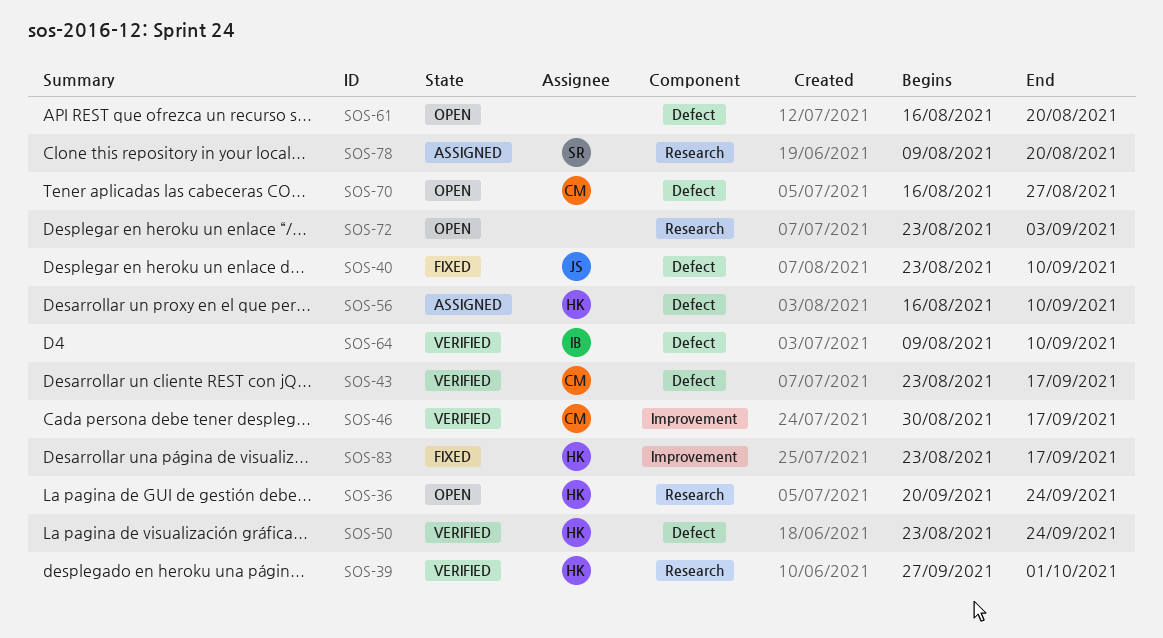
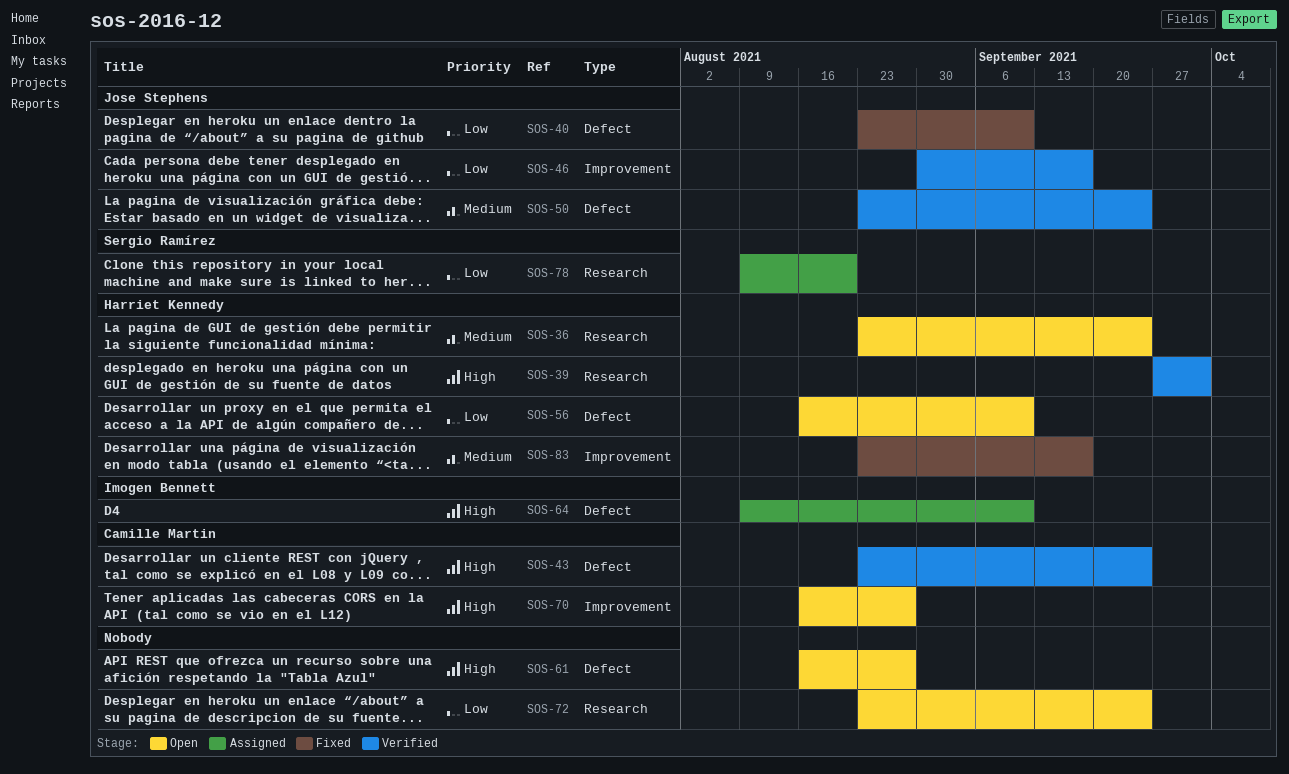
SOS-36, start: Sep 20 -> Aug 23
SOS-43, due: Sep 17 -> Sep 24
SOS-46, owner: Camille Martin -> Jose Stephens
SOS-50, owner: Harriet Kennedy -> Jose Stephens
SOS-56, status: Assigned -> Open
SOS-61, due: Aug 20 -> Aug 27
SOS-64, status: Verified -> Assigned
SOS-70, label: Defect -> Improvement
SOS-72, due: Sep 3 -> Sep 24

